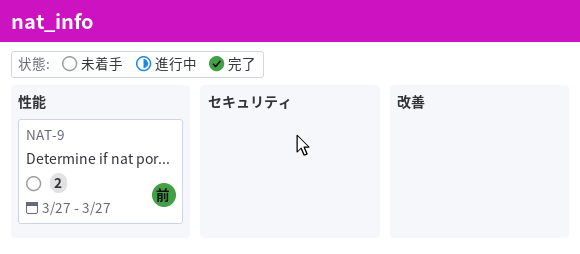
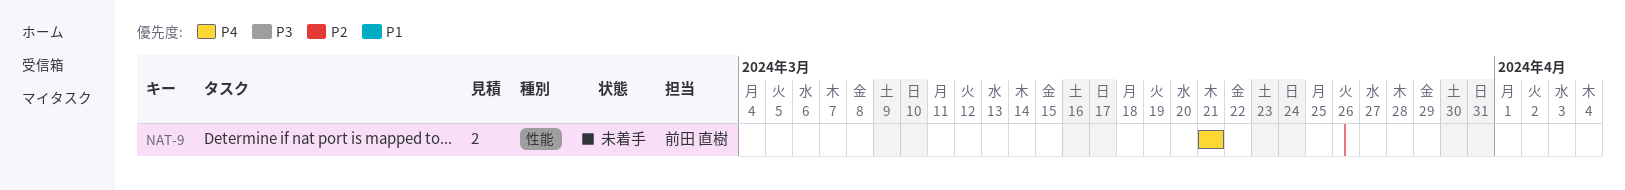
NAT-9, start: Mar 27 -> Mar 21
NAT-9, due: Mar 27 -> Mar 21

